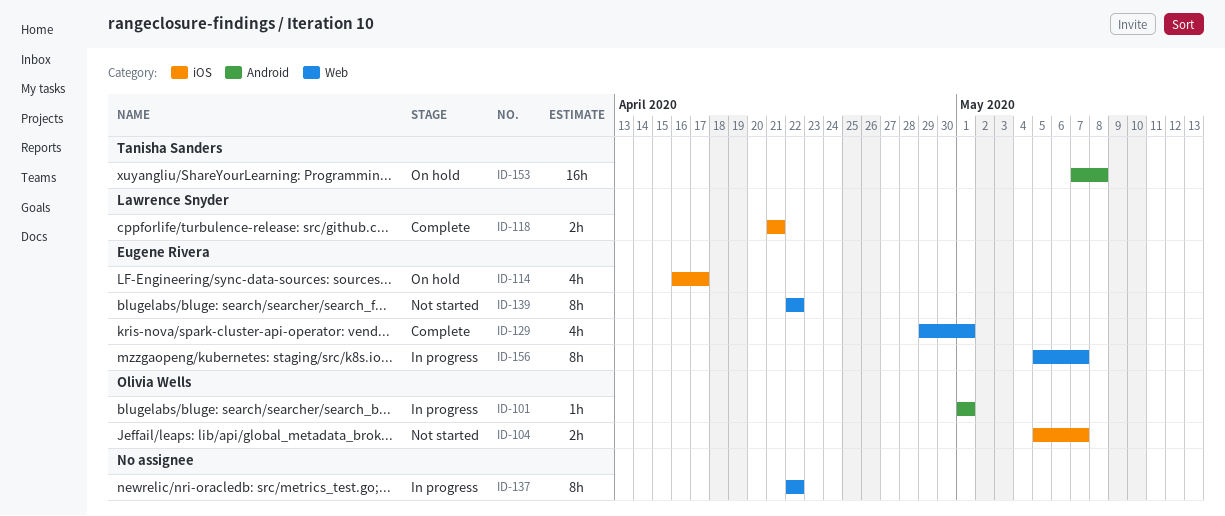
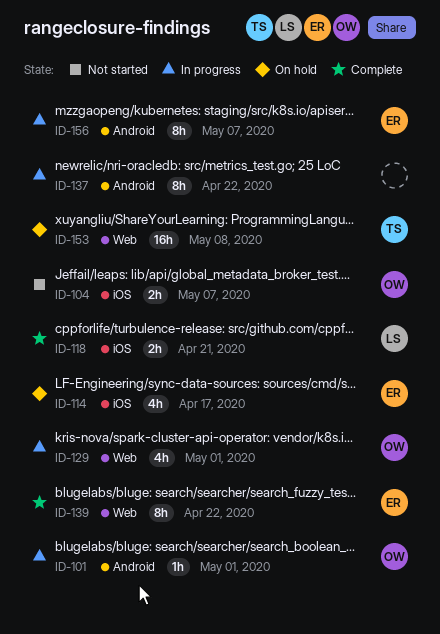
ID-129, status: Complete -> In progress
ID-129, owner: Eugene Rivera -> Olivia Wells
ID-137, label: Web -> Android
ID-139, status: Not started -> Complete
ID-153, label: Android -> Web
ID-156, label: Web -> Android

